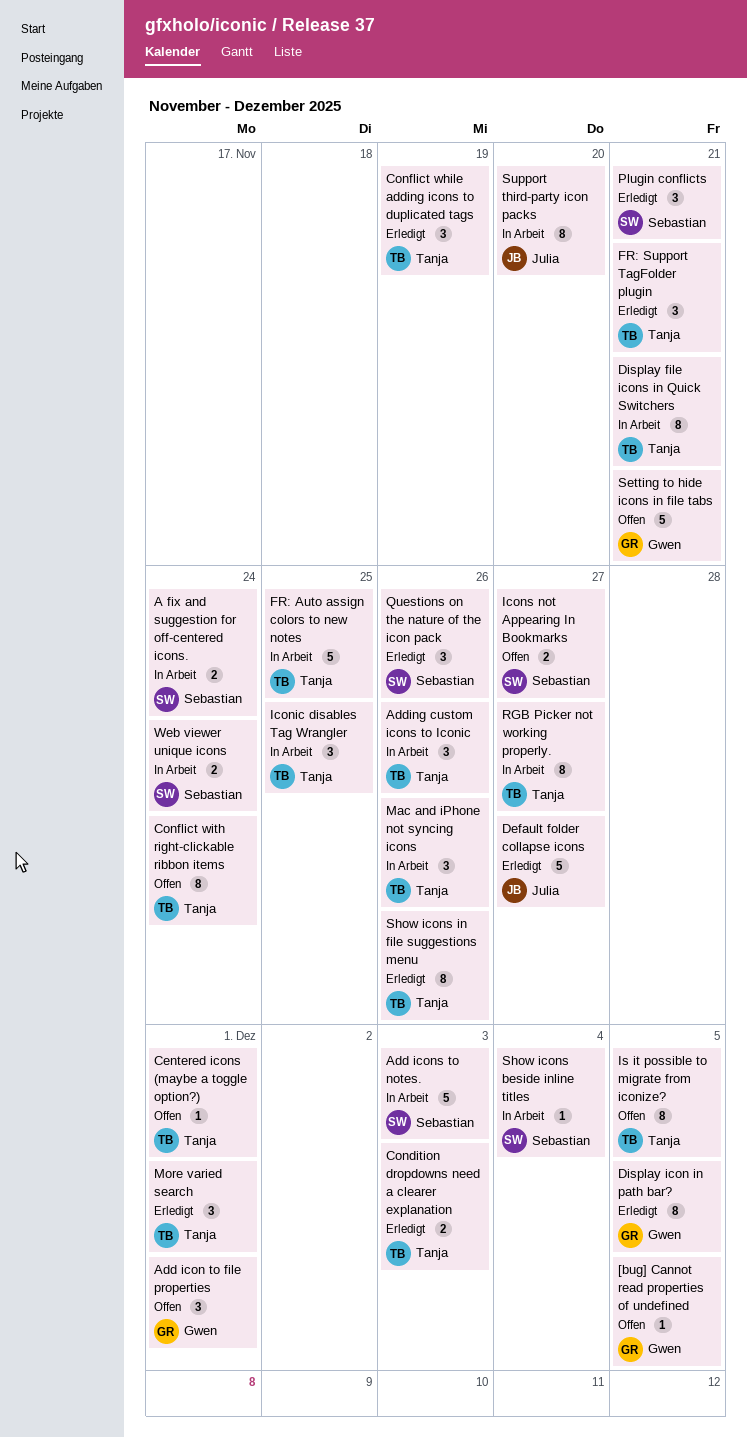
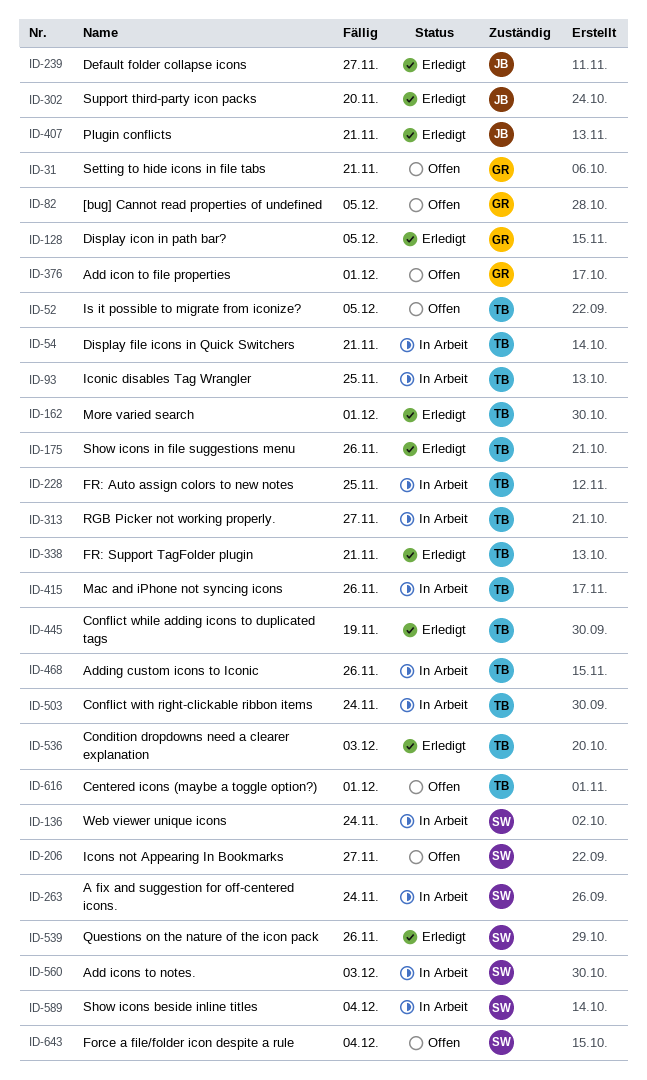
Conflict with right-clickable ribbon items, status: Offen -> In Arbeit
Force a file/folder icon despite a rule: none -> present
Plugin conflicts, owner: Sebastian -> Julia
Support third-party icon packs, status: In Arbeit -> Erledigt

